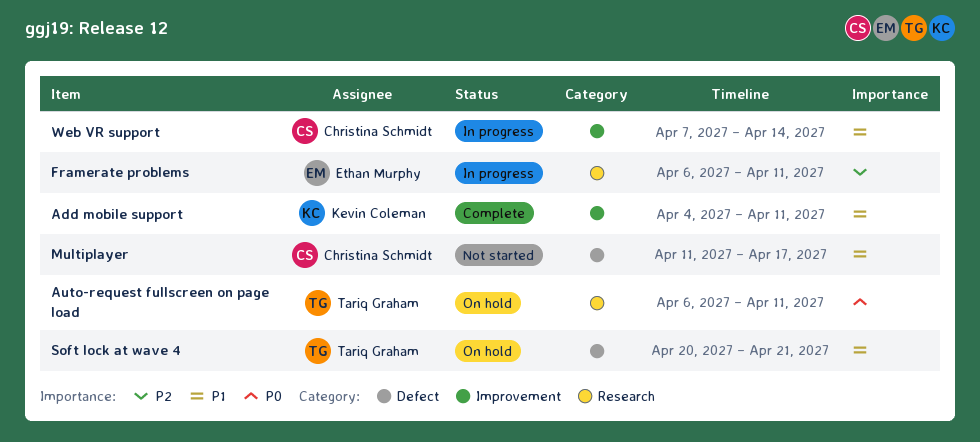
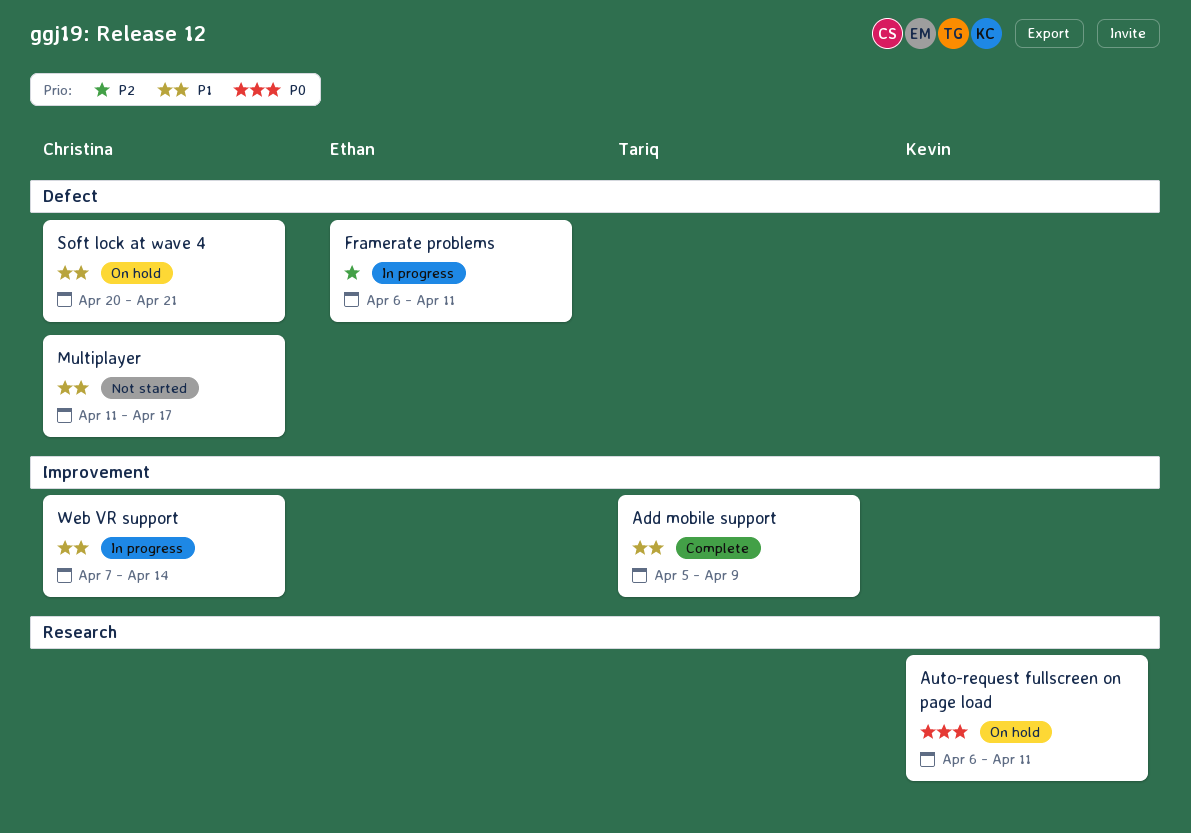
Add mobile support, owner: Kevin Coleman -> Tariq Graham
Add mobile support, start: Apr 4 -> Apr 5
Add mobile support, due: Apr 11 -> Apr 9
Auto-request fullscreen on page load, owner: Tariq Graham -> Kevin Coleman
Framerate problems, label: Research -> Defect
Soft lock at wave 4, owner: Tariq Graham -> Christina Schmidt

